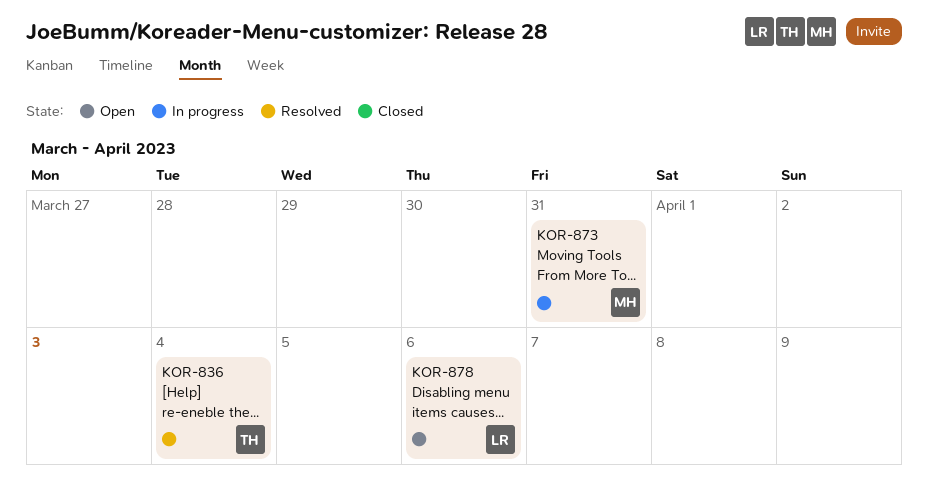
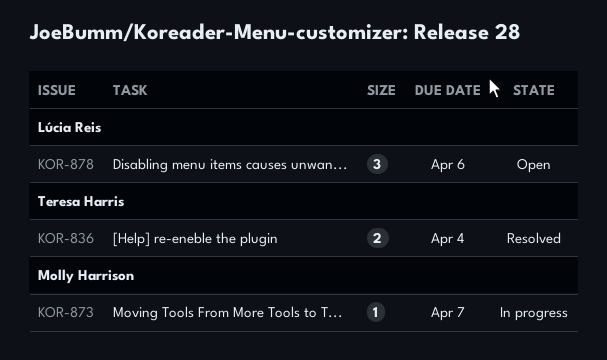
KOR-873, due: Mar 31 -> Apr 7

